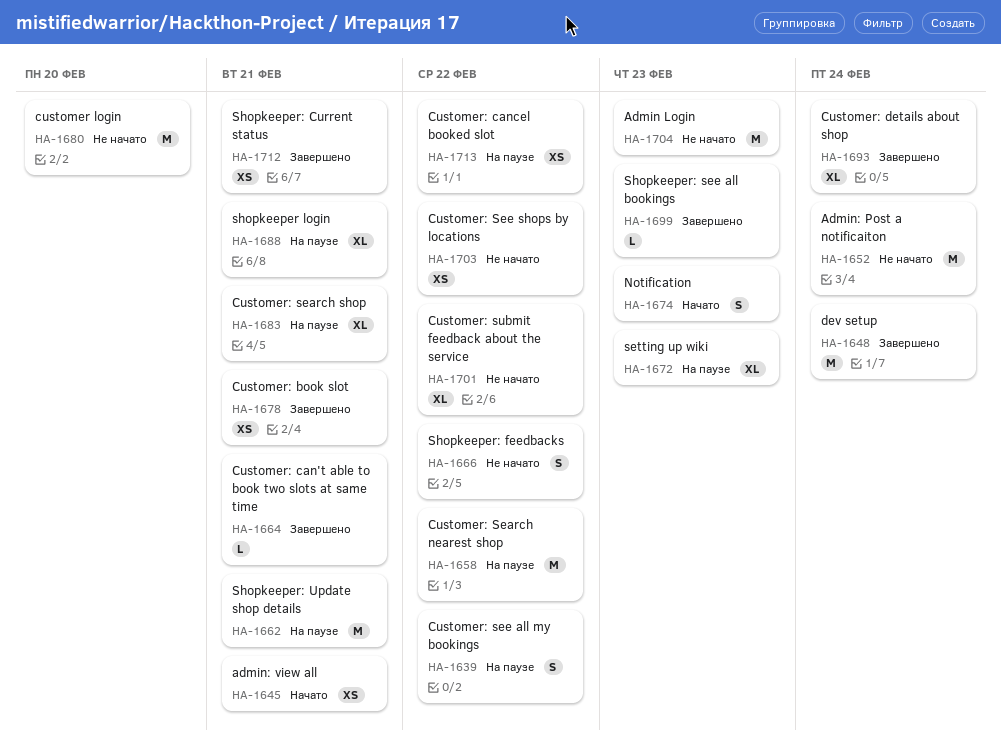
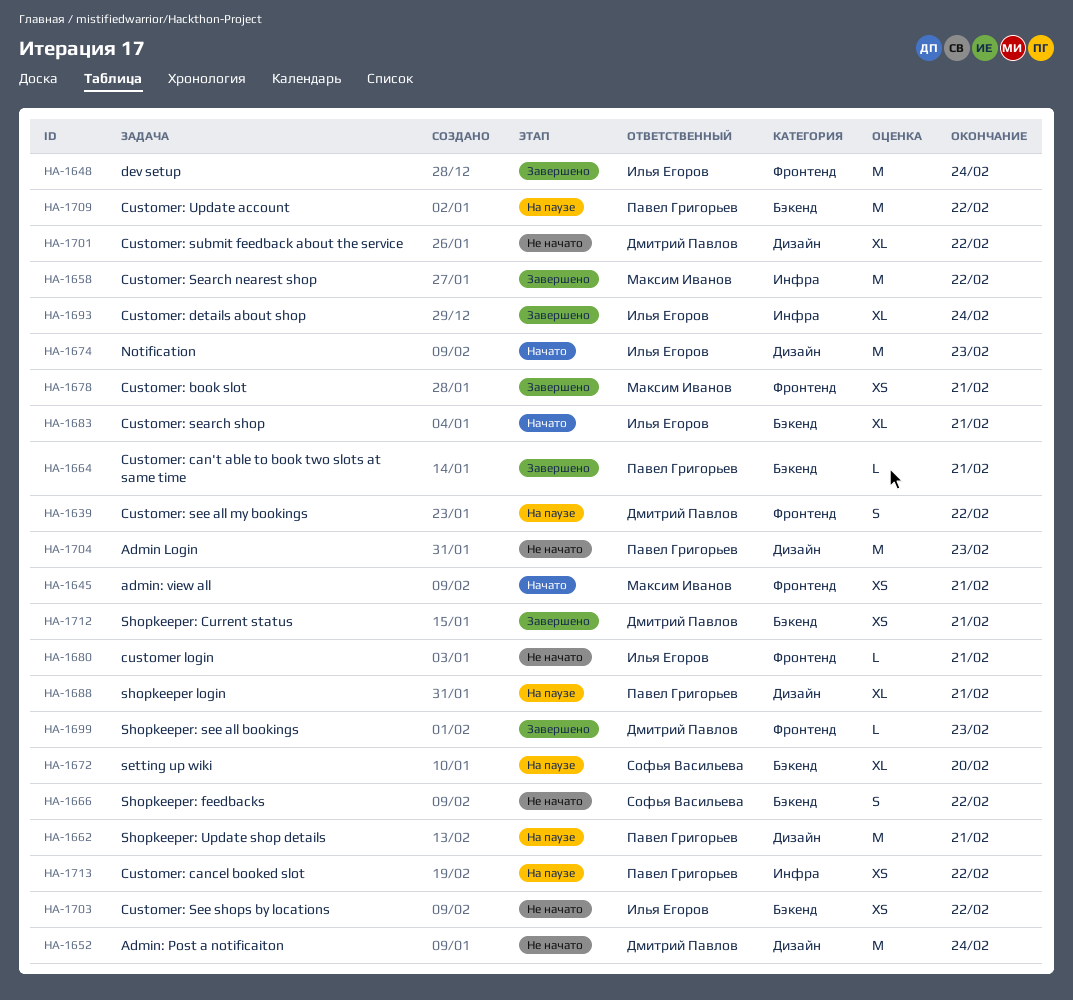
HA-1658, status: На паузе -> Завершено
HA-1672, due: Feb 23 -> Feb 20
HA-1674, estimate: S -> M
HA-1680, estimate: M -> L
HA-1680, due: Feb 20 -> Feb 21
HA-1683, status: На паузе -> Начато
HA-1709: none -> present

